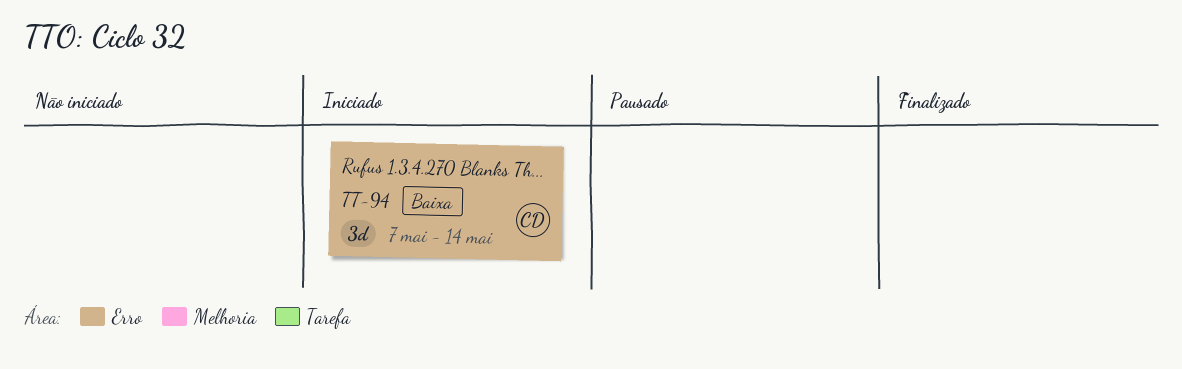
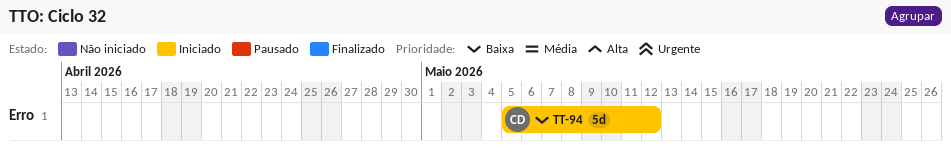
TT-94, estimate: 3d -> 5d
TT-94, start: May 7 -> May 5
TT-94, due: May 14 -> May 12

